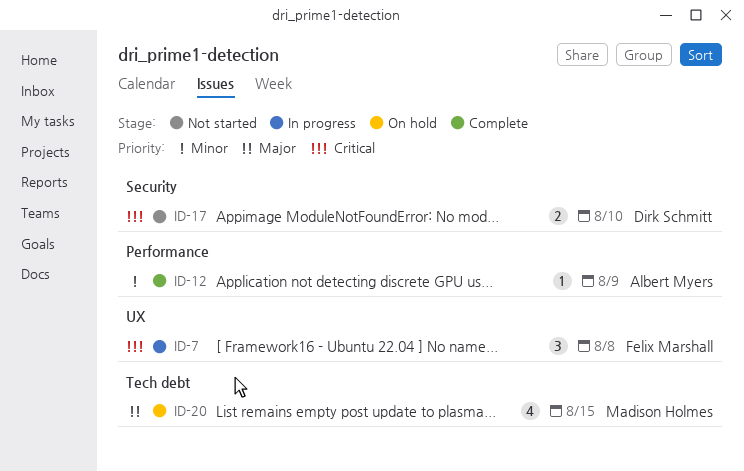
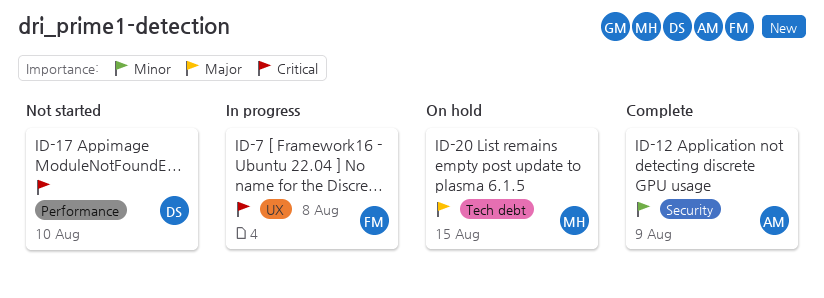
ID-12, label: Performance -> Security
ID-17, label: Security -> Performance

